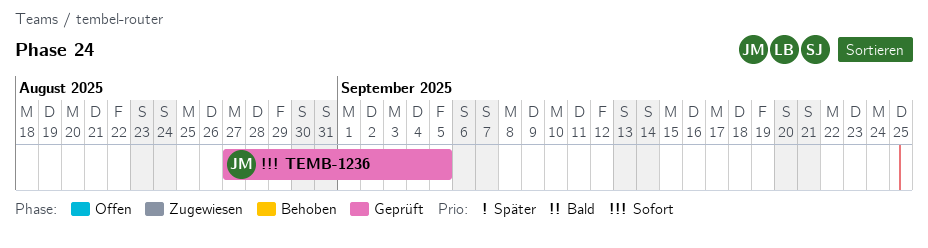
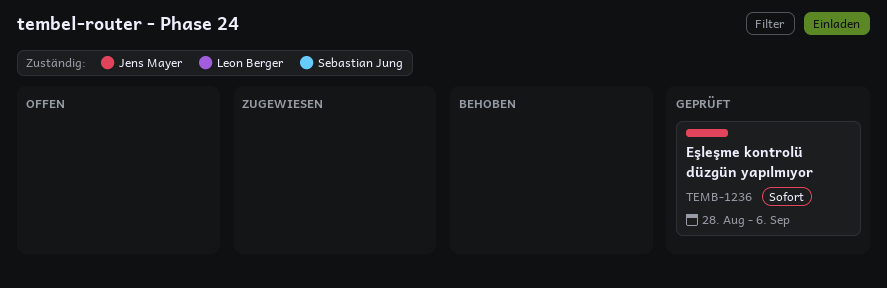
TEMB-1236, start: Aug 27 -> Aug 28
TEMB-1236, due: Sep 5 -> Sep 6

